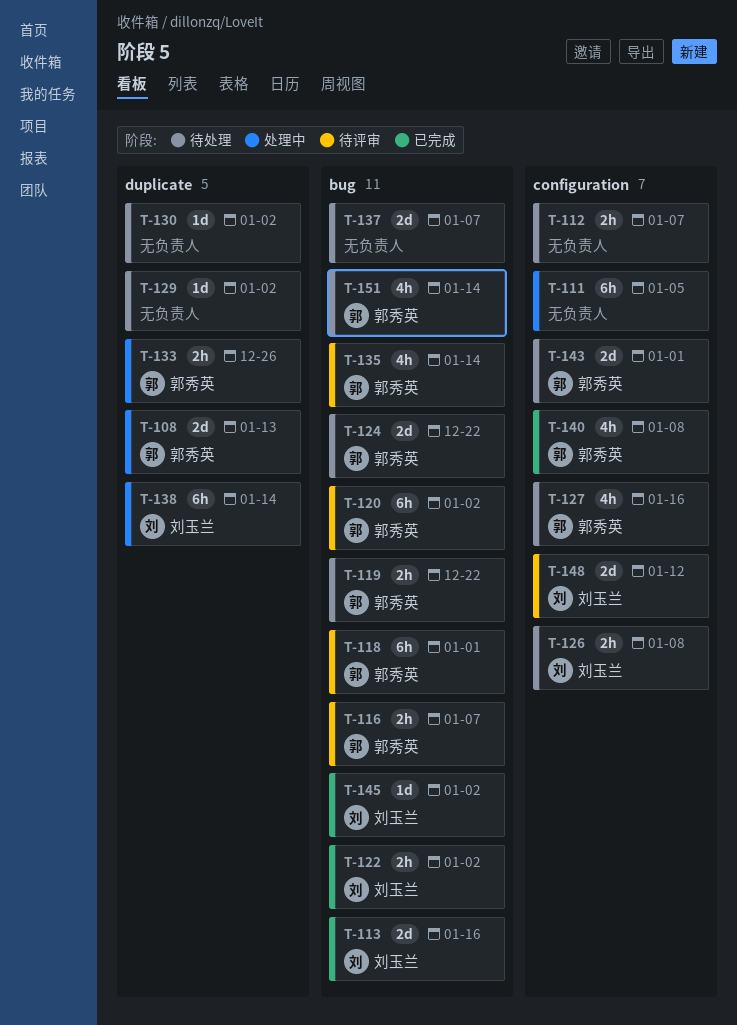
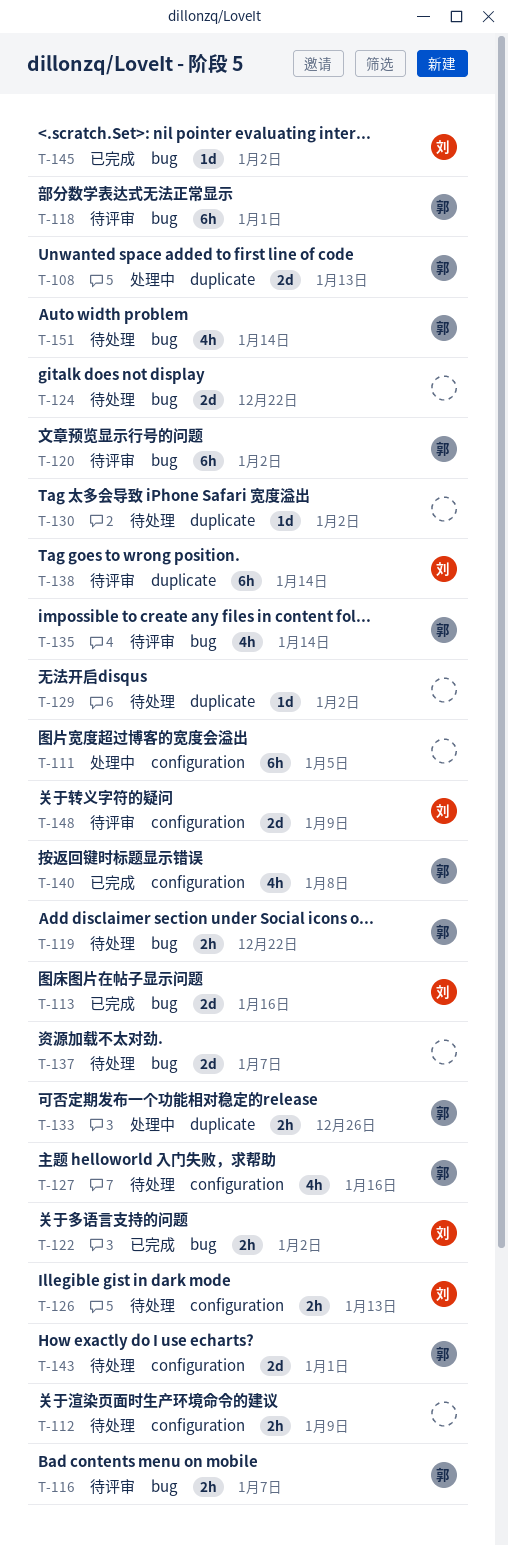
T-112, due: Jan 7 -> Jan 9
T-124, owner: 郭秀英 -> none
T-126, due: Jan 8 -> Jan 13
T-138, status: 处理中 -> 待评审
T-148, due: Jan 12 -> Jan 9

